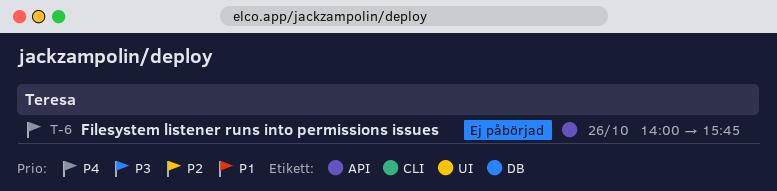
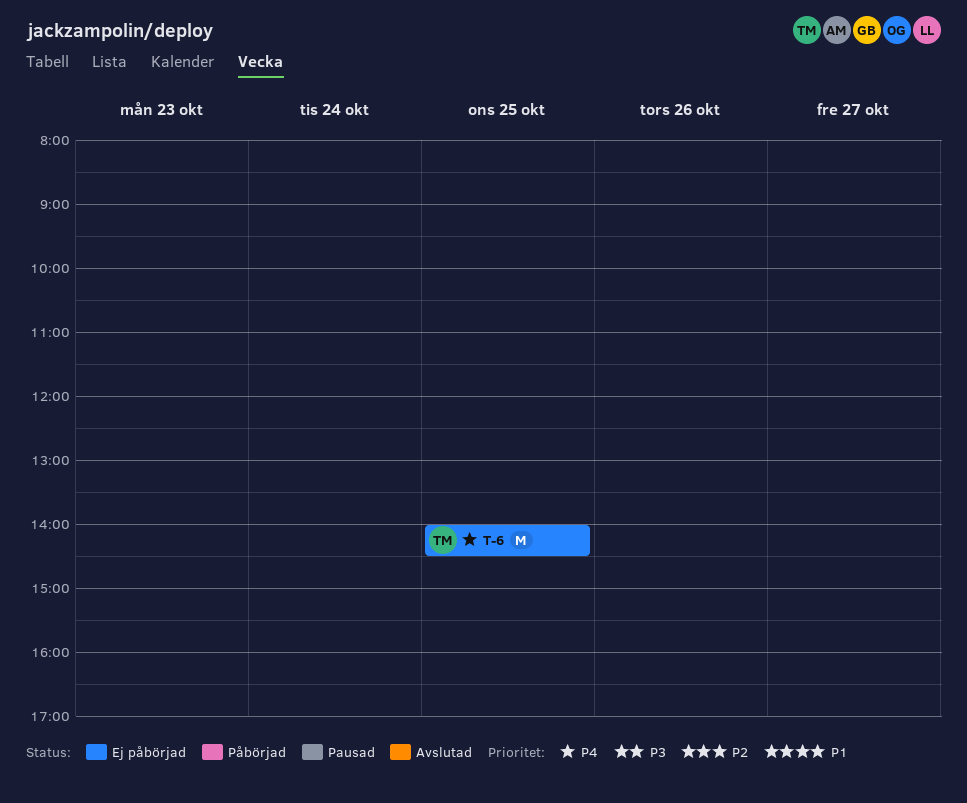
T-6, day: Oct 26 -> Oct 25
T-6, ends: 15:45 -> 14:30

